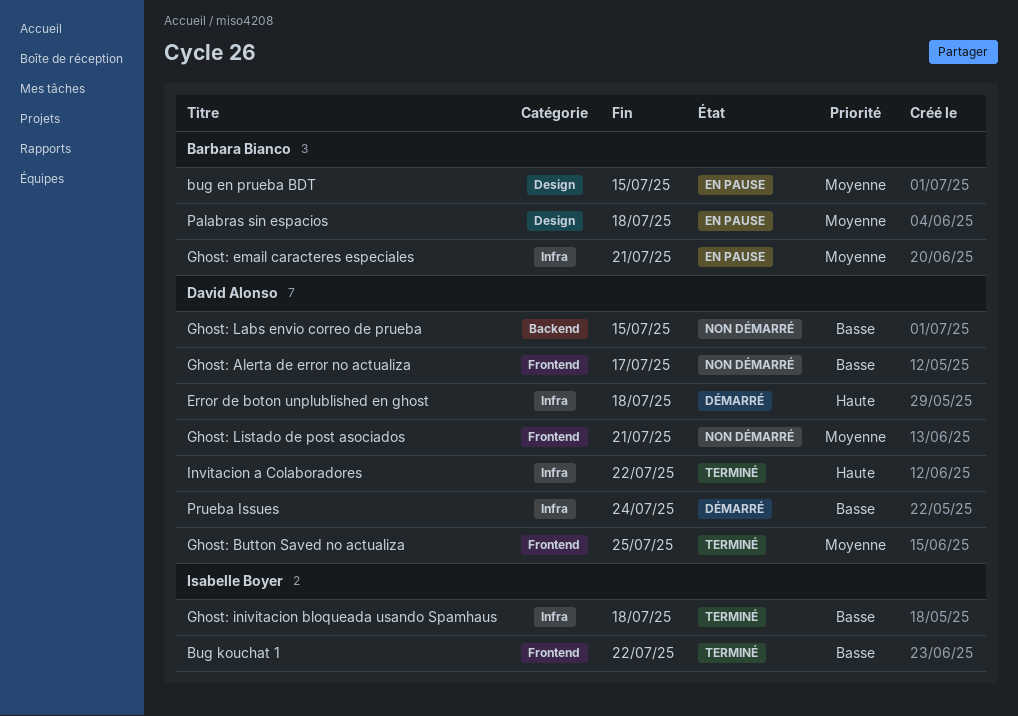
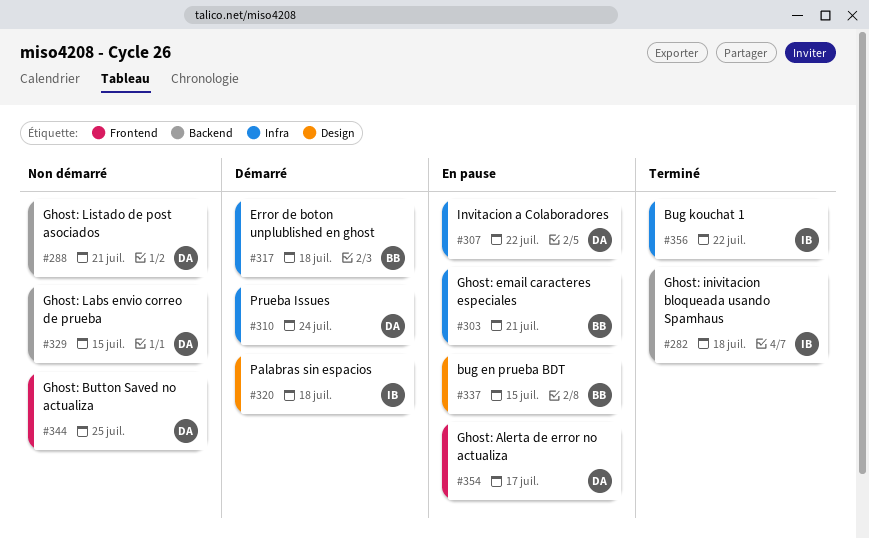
Bug kouchat 1, label: Frontend -> Infra
Error de boton unplublished en ghost, owner: David Alonso -> Barbara Bianco
Ghost: Alerta de error no actualiza, status: Non démarré -> En pause
Ghost: Button Saved no actualiza, status: Terminé -> Non démarré
Ghost: inivitacion bloqueada usando Spamhaus, label: Infra -> Backend
Ghost: Listado de post asociados, label: Frontend -> Backend
Invitacion a Colaboradores, status: Terminé -> En pause
Palabras sin espacios, status: En pause -> Démarré
Palabras sin espacios, owner: Barbara Bianco -> Isabelle Boyer

